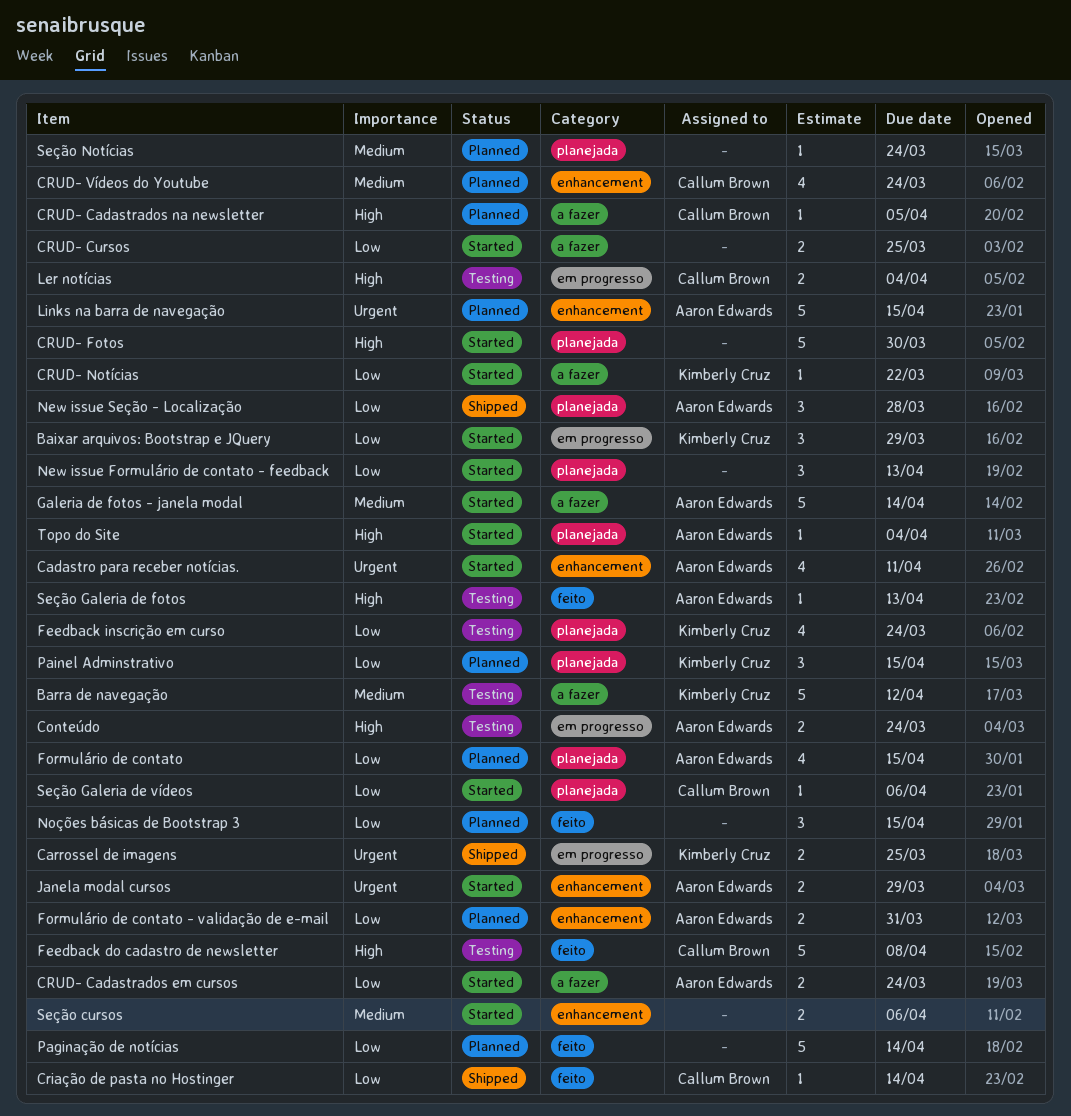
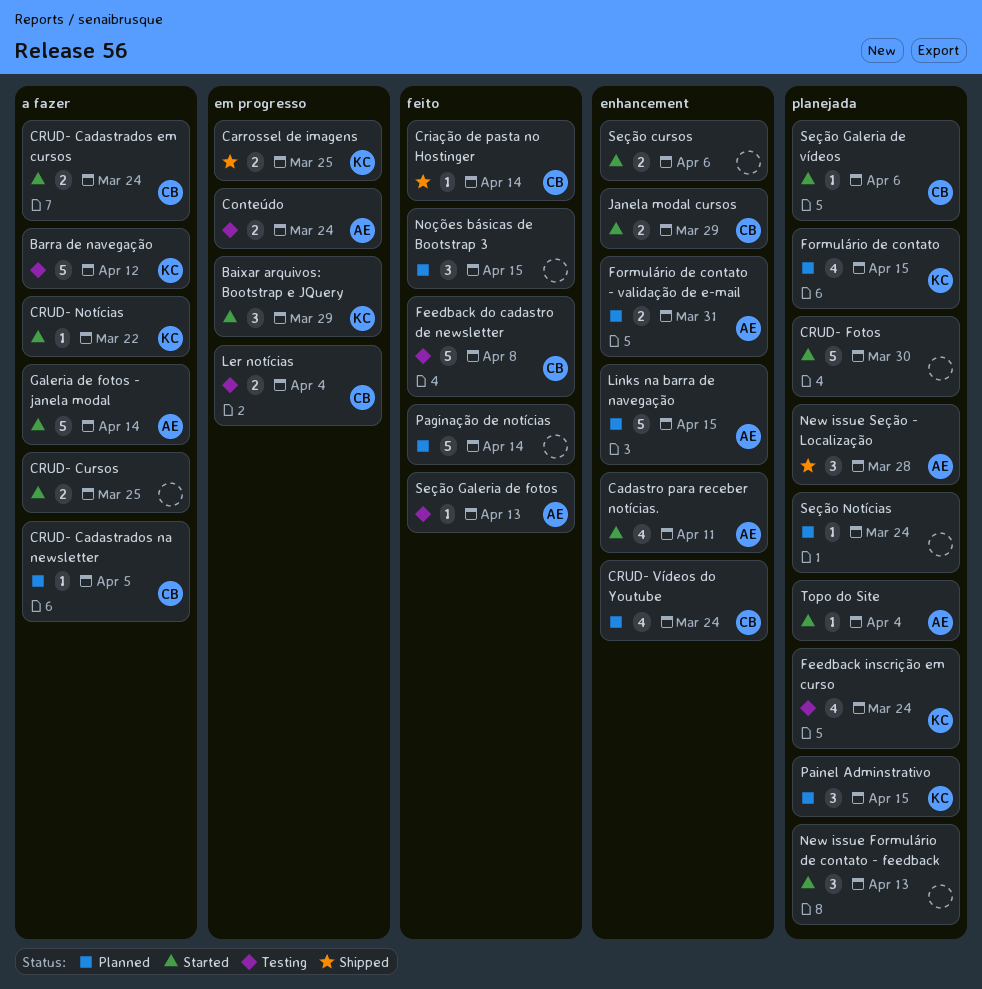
CRUD- Cadastrados em cursos, owner: Aaron Edwards -> Callum Brown
Formulário de contato, owner: Aaron Edwards -> Kimberly Cruz
Janela modal cursos, owner: Aaron Edwards -> Callum Brown

